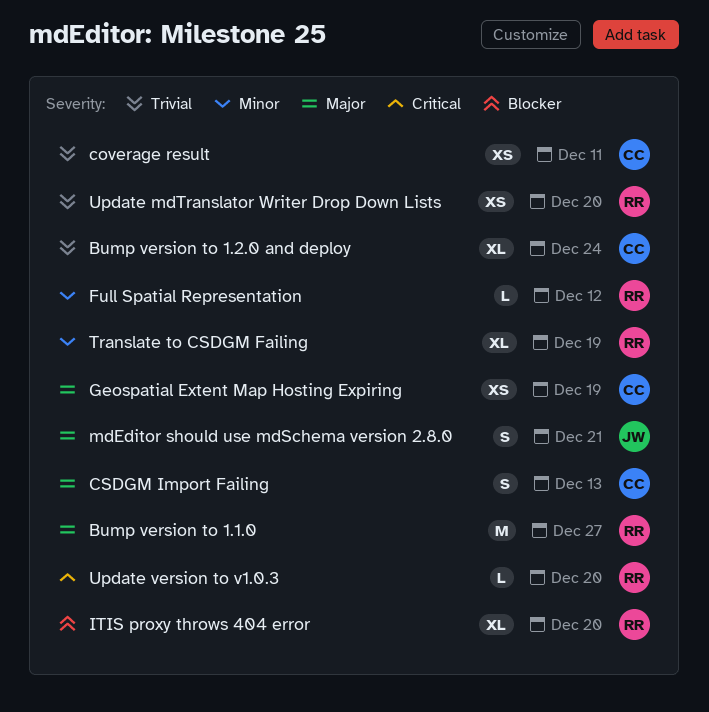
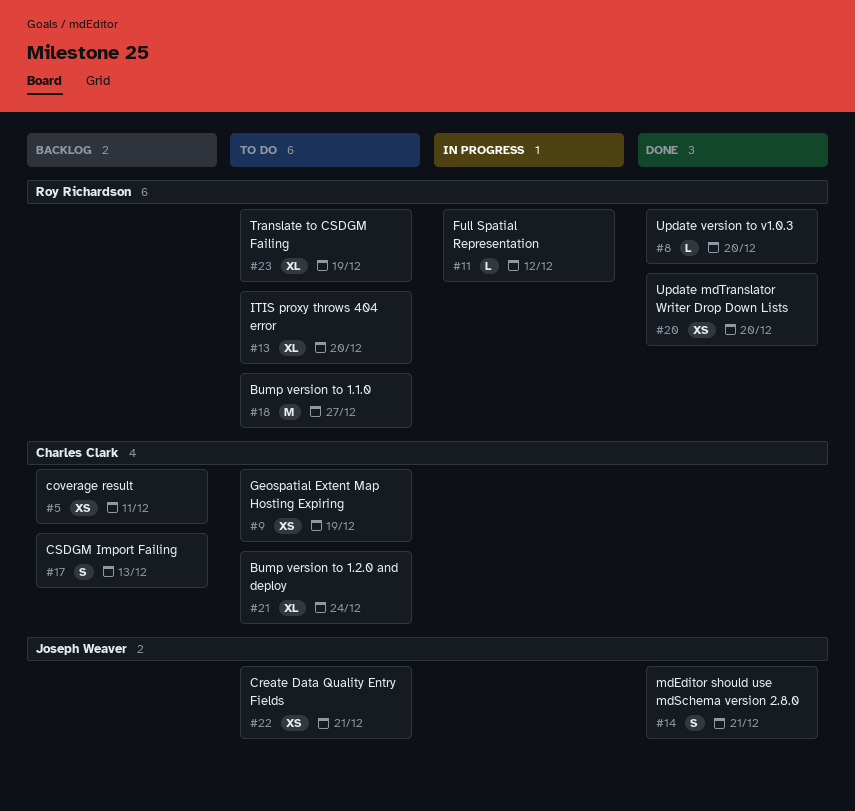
Create Data Quality Entry Fields: none -> present

